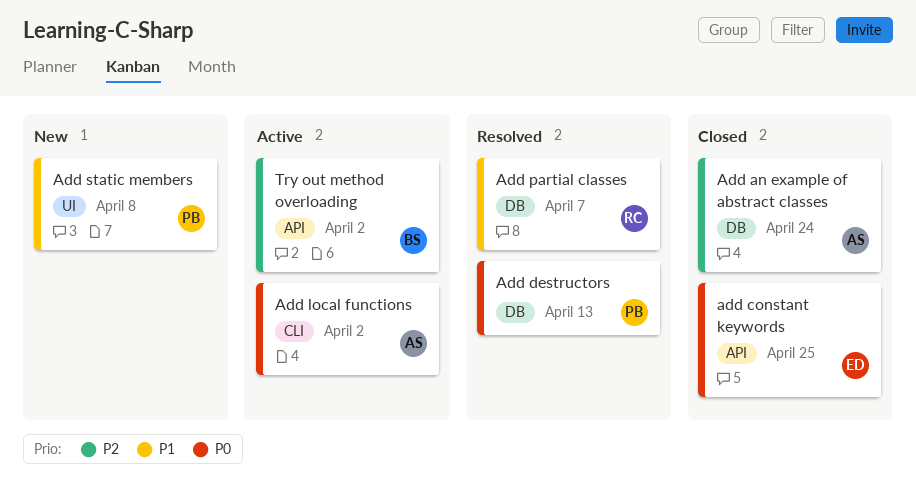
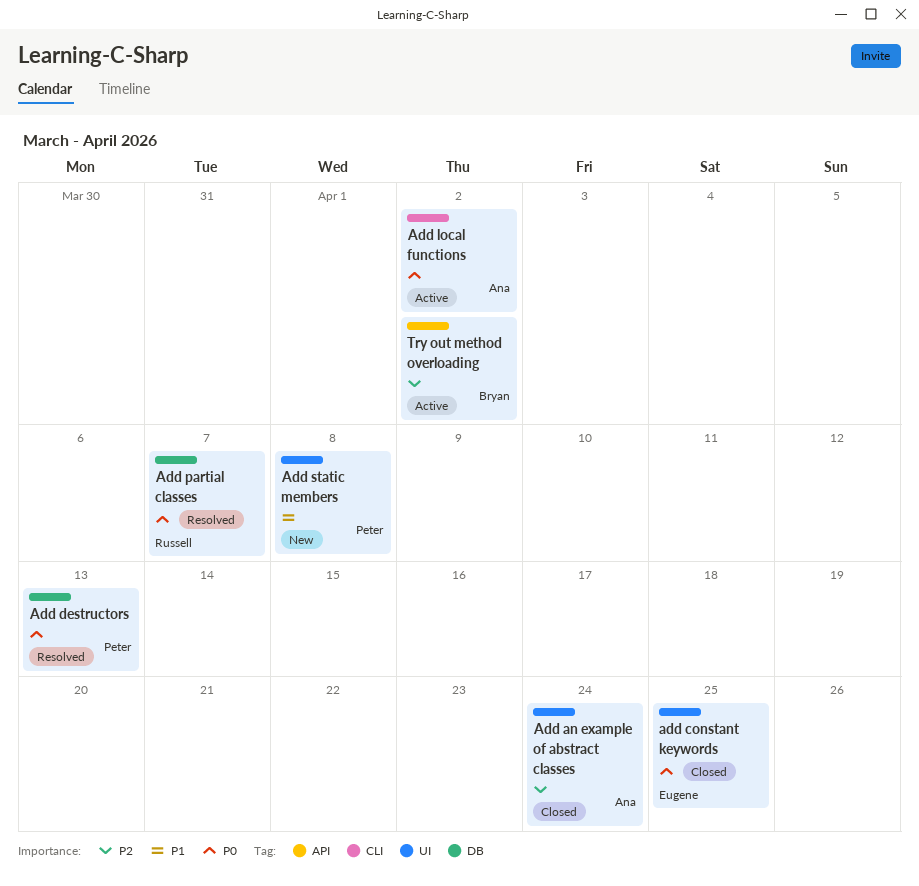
Add an example of abstract classes, label: DB -> UI
add constant keywords, label: API -> UI
Add partial classes, priority: P1 -> P0

